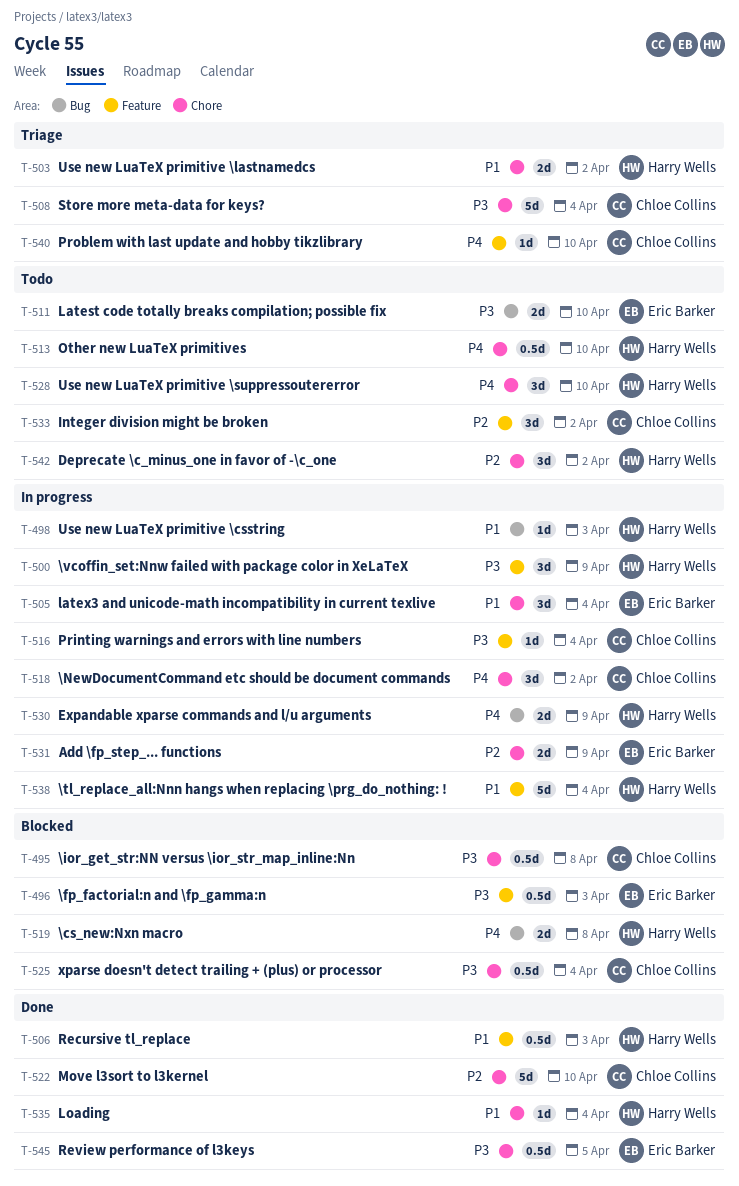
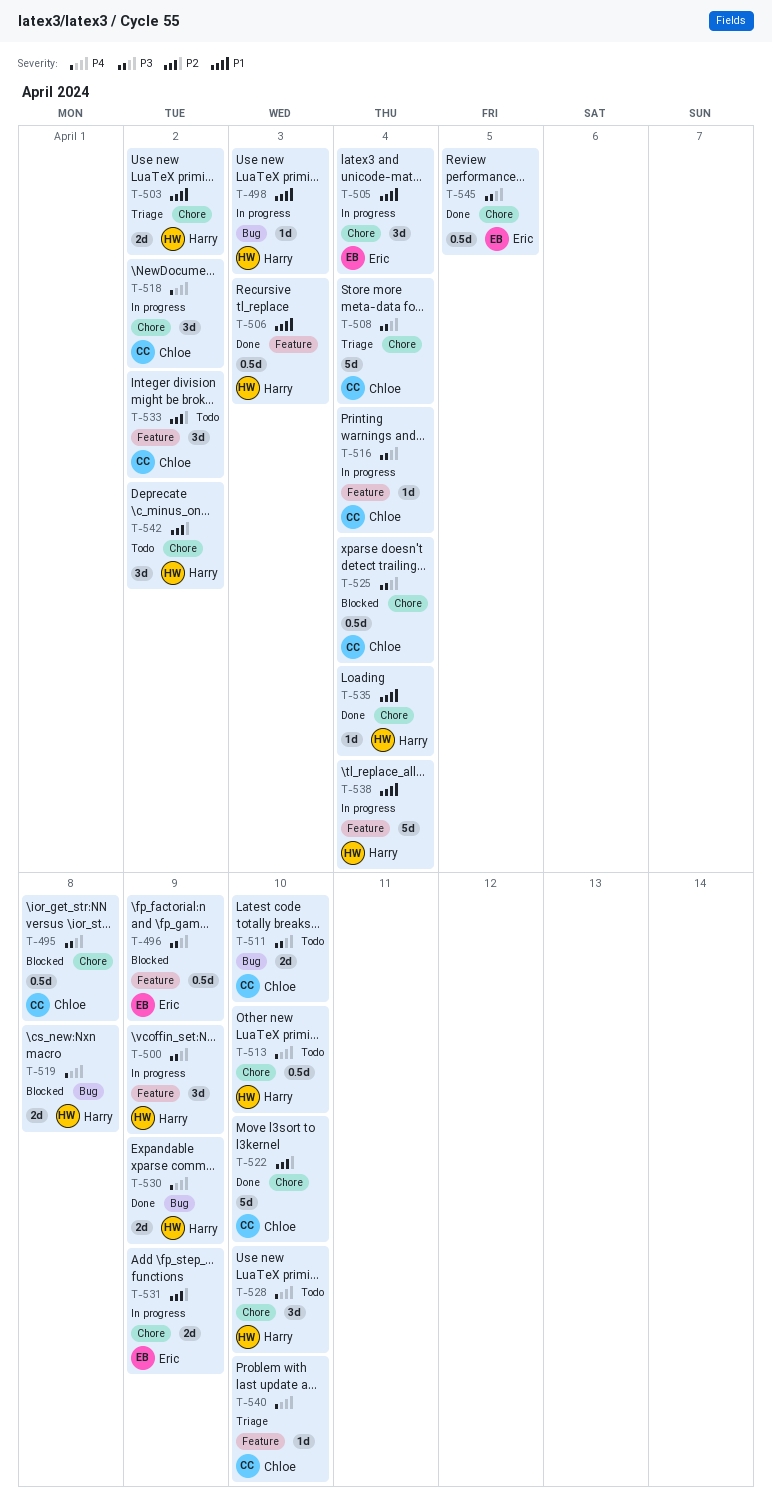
T-496, due: Apr 3 -> Apr 9
T-511, owner: Eric Barker -> Chloe Collins
T-530, status: In progress -> Done

